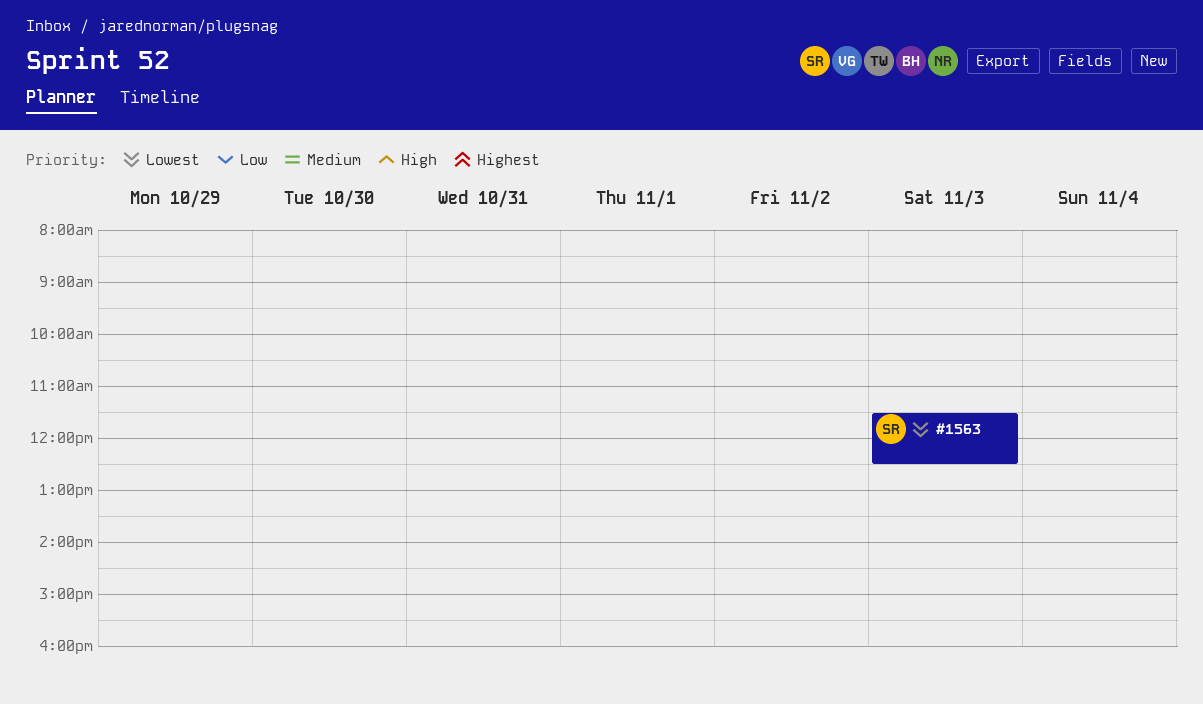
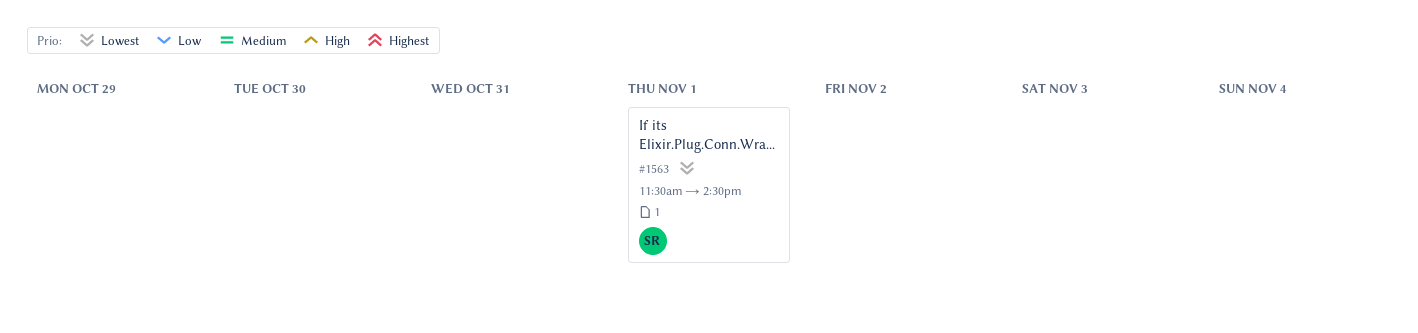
#1563, day: Nov 3 -> Nov 1
#1563, ends: 12:30 -> 14:30

